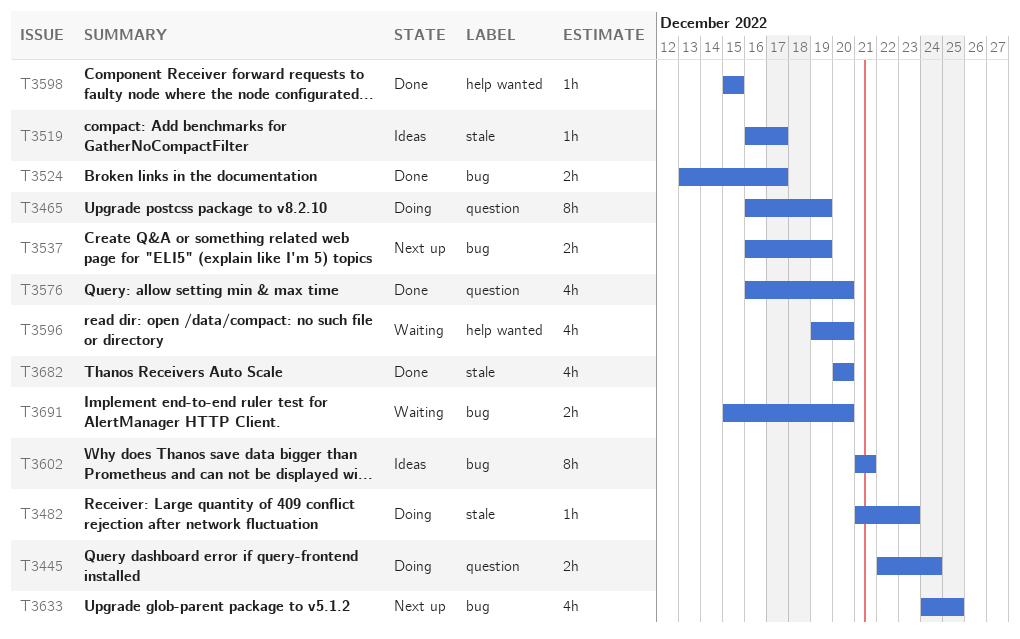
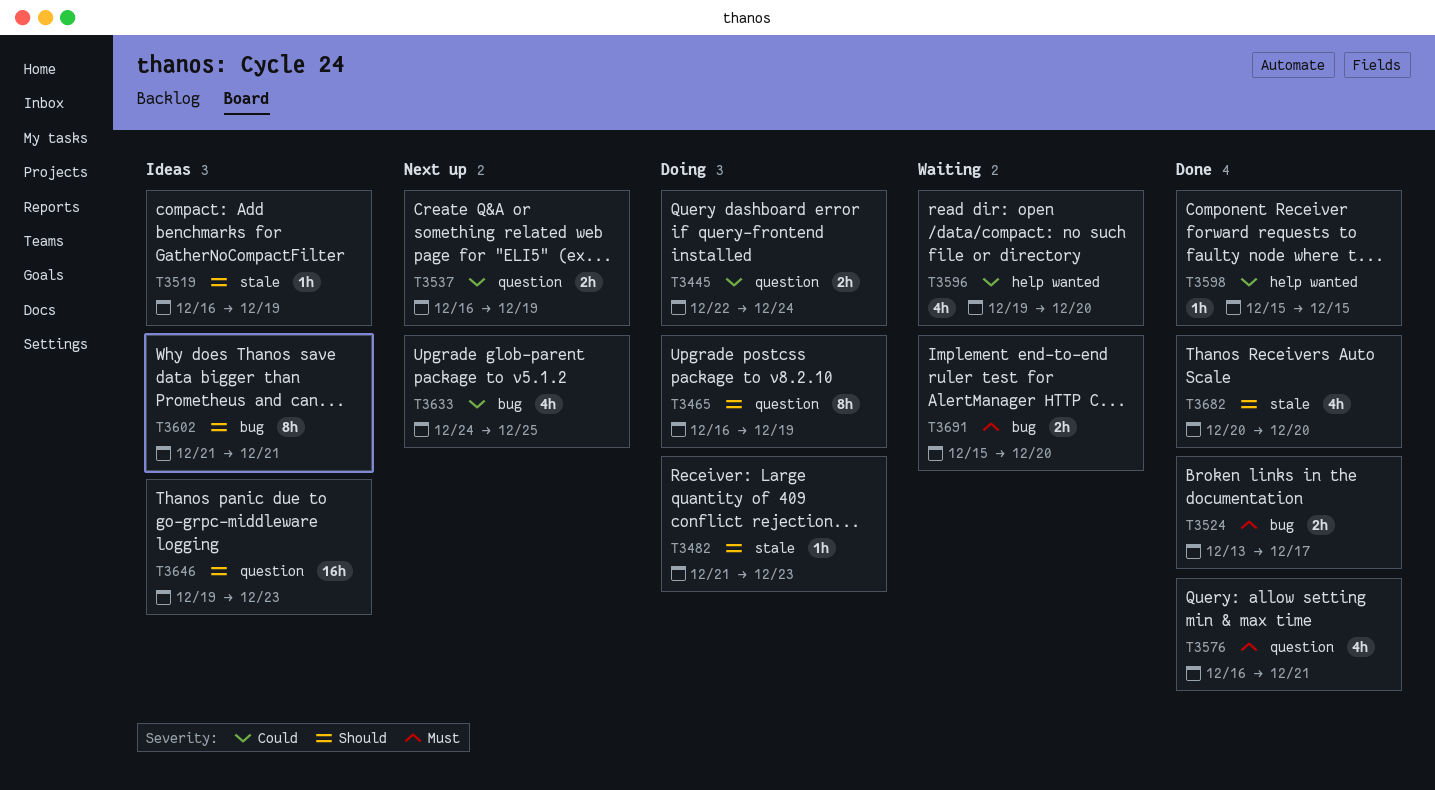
T3519, due: Dec 17 -> Dec 19
T3537, label: bug -> question
T3576, due: Dec 20 -> Dec 21
T3646: none -> present

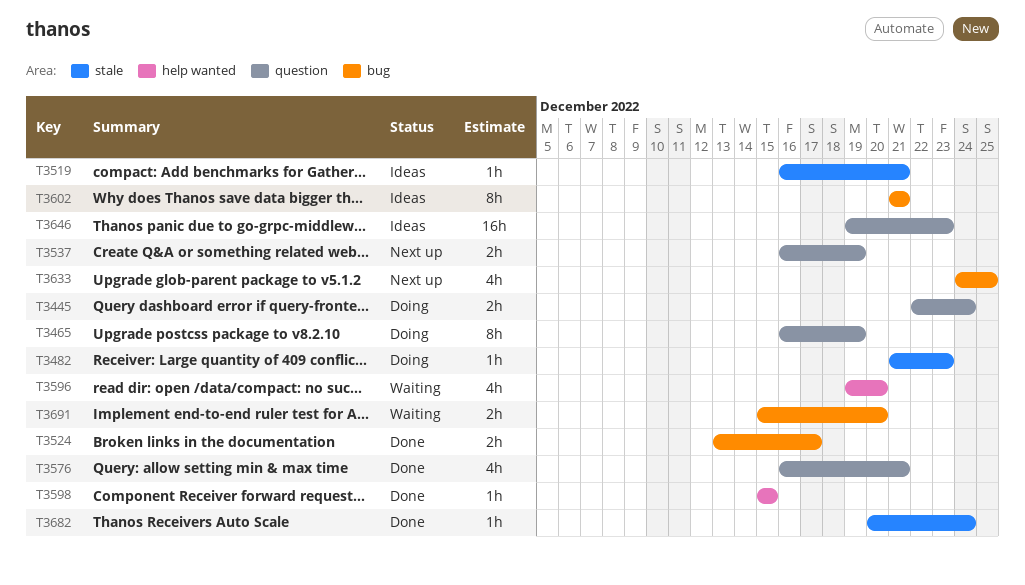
T3519, due: Dec 19 -> Dec 21
T3682, estimate: 4h -> 1h
T3682, due: Dec 20 -> Dec 24

